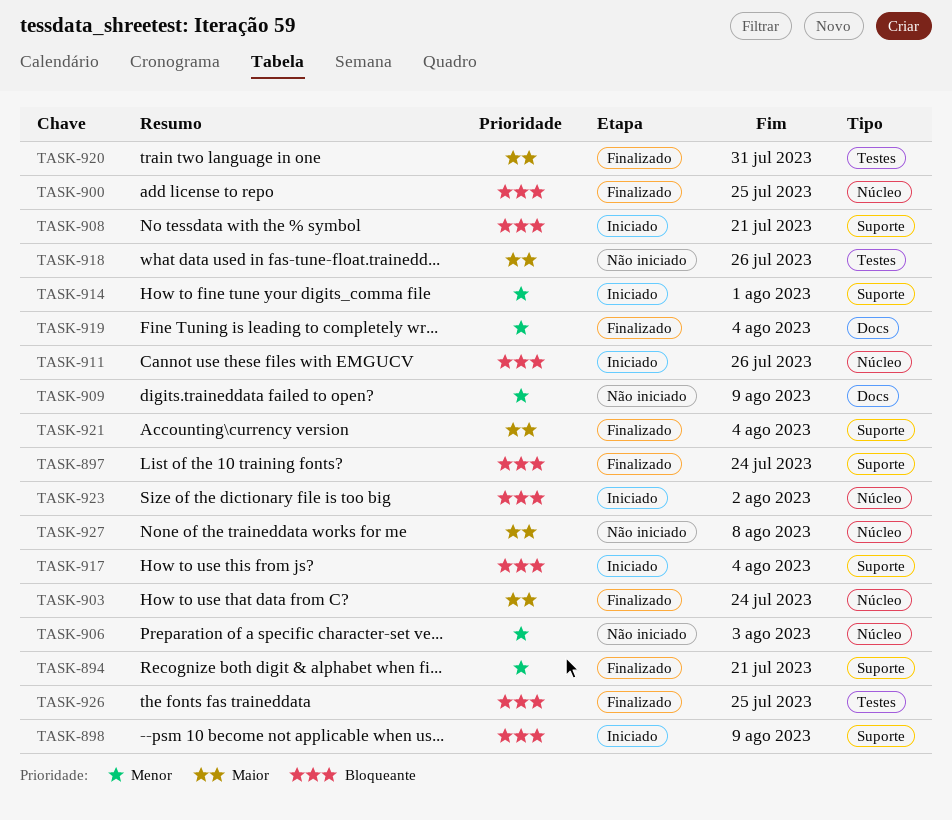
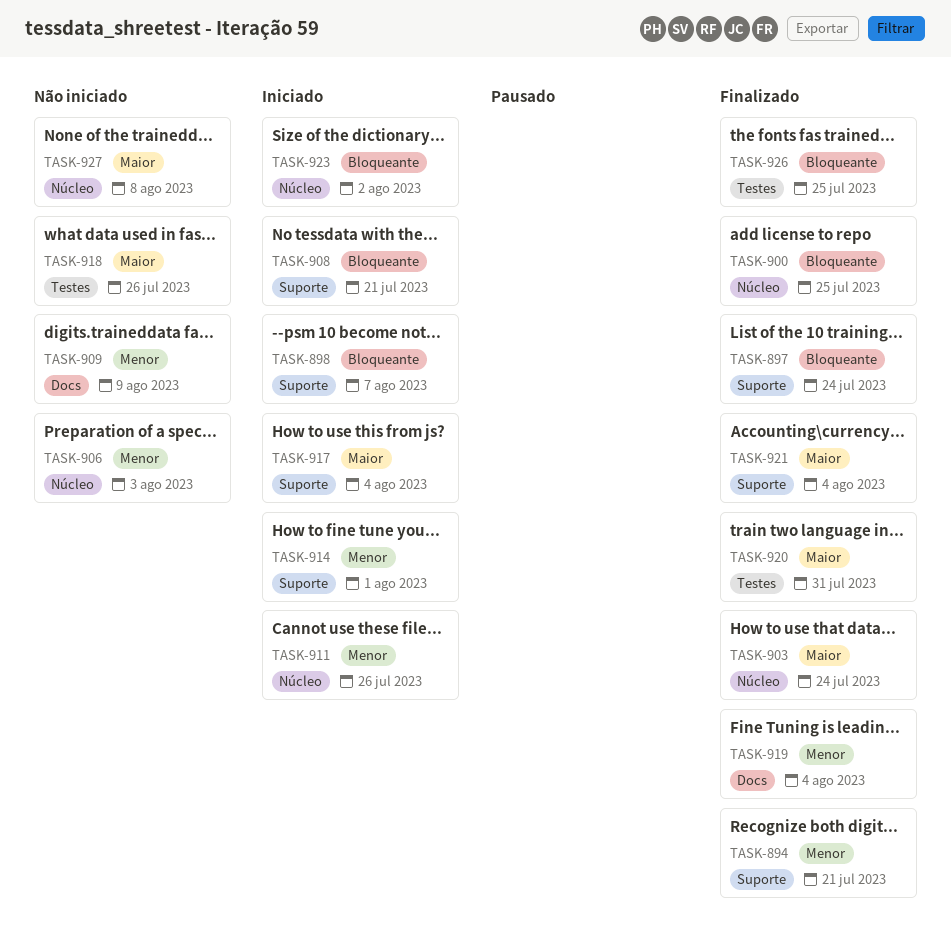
TASK-898, due: Aug 9 -> Aug 7
TASK-911, priority: Bloqueante -> Menor
TASK-917, priority: Bloqueante -> Maior

